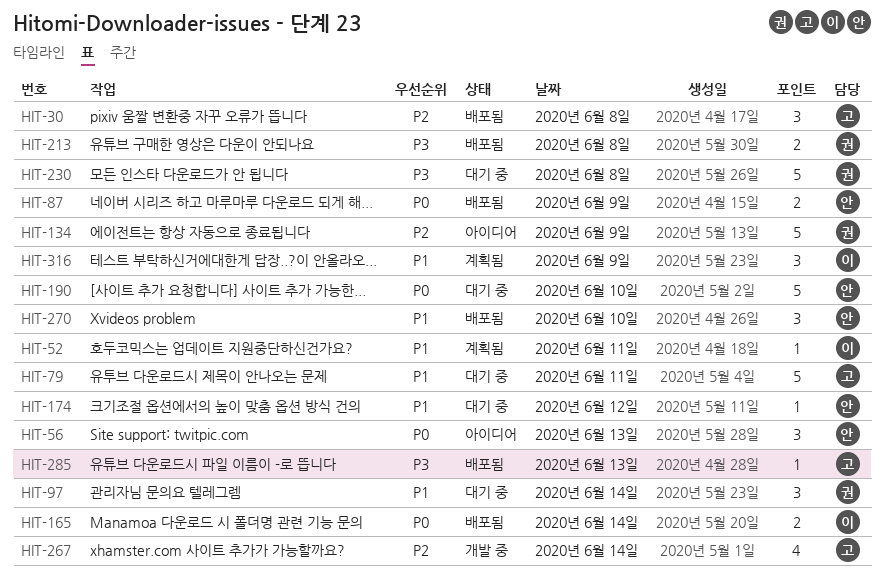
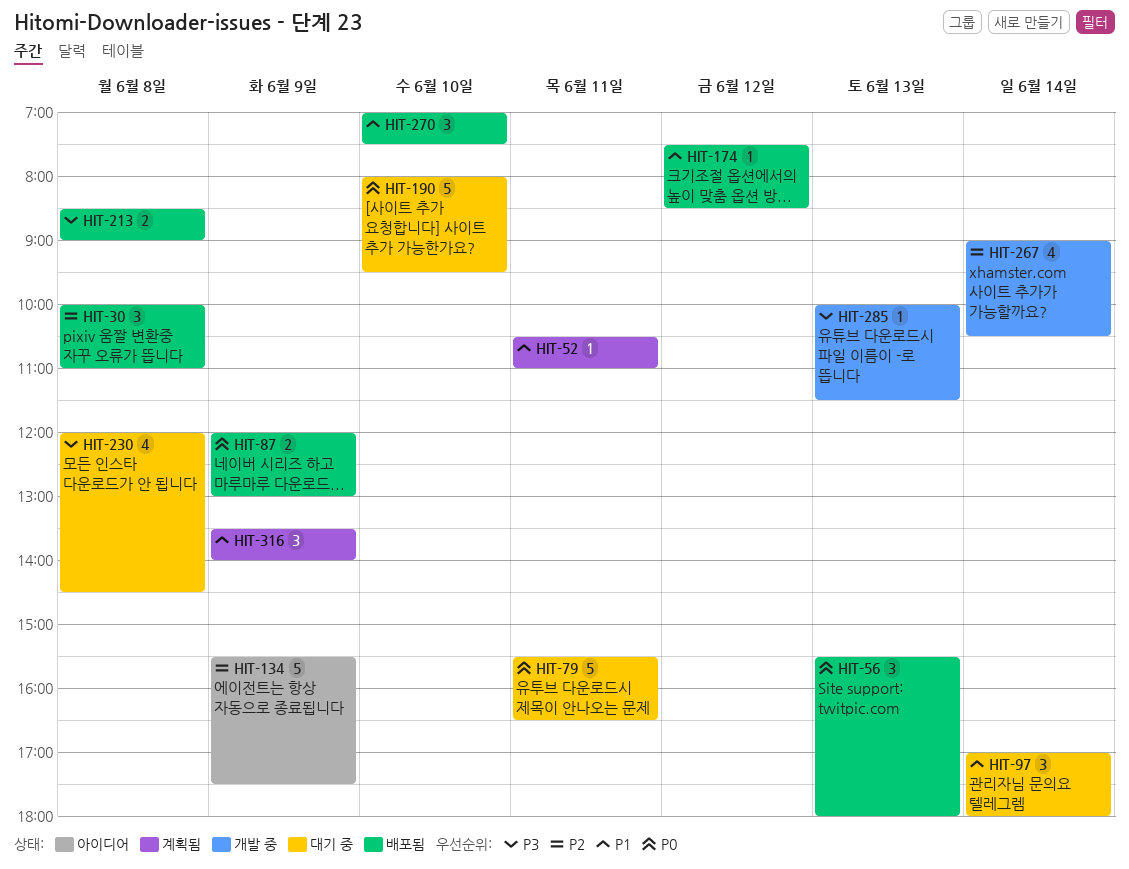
HIT-56, status: 아이디어 -> 배포됨
HIT-79, priority: P1 -> P0
HIT-165: present -> none
HIT-174, status: 대기 중 -> 배포됨
HIT-230, estimate: 5 -> 4
HIT-285, status: 배포됨 -> 개발 중

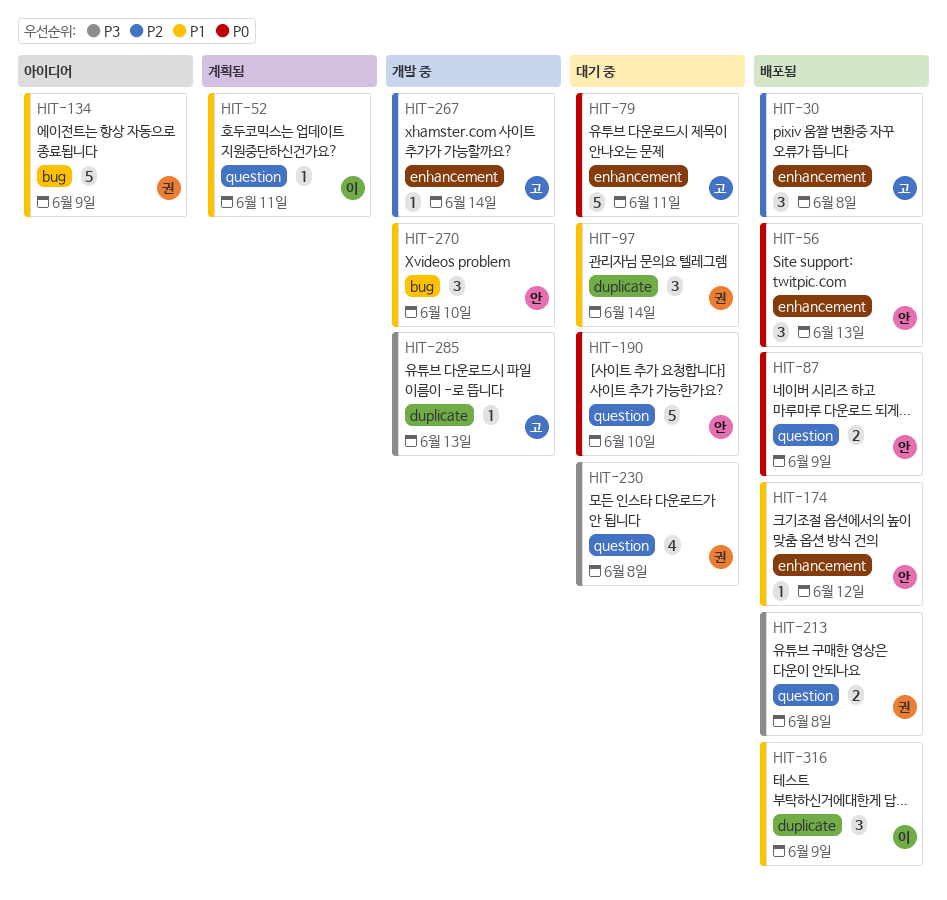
HIT-134, priority: P2 -> P1
HIT-267, estimate: 4 -> 1
HIT-270, status: 배포됨 -> 개발 중
HIT-316, status: 계획됨 -> 배포됨

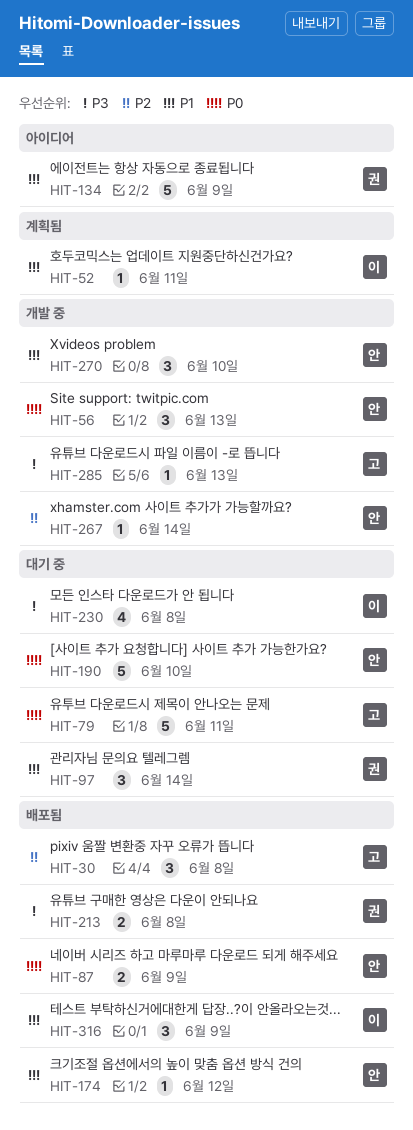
HIT-56, status: 배포됨 -> 개발 중
HIT-230, owner: 권 -> 이
HIT-267, owner: 고 -> 안

